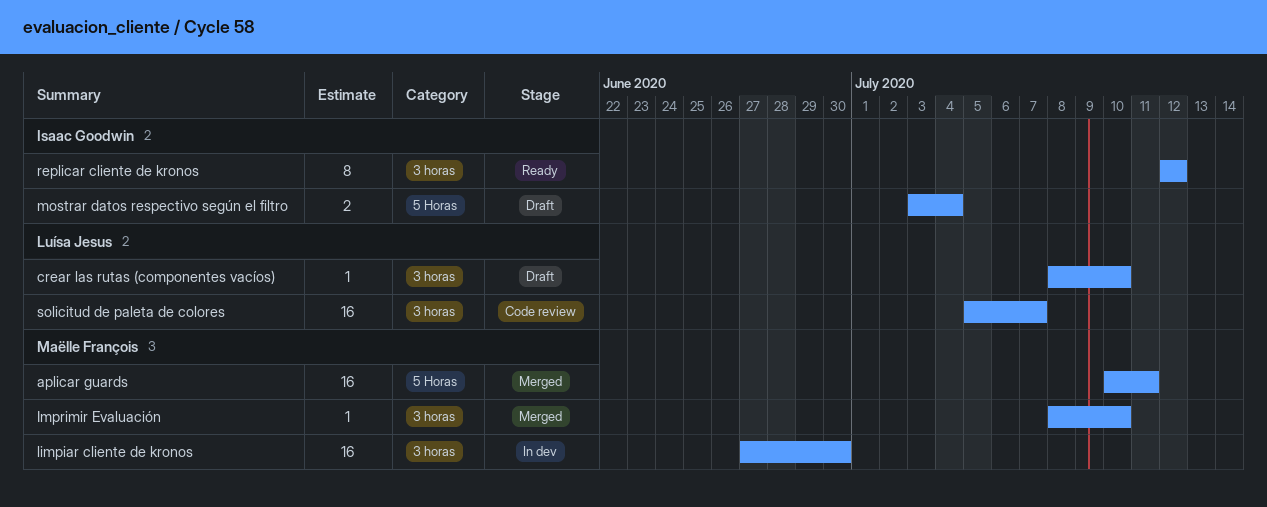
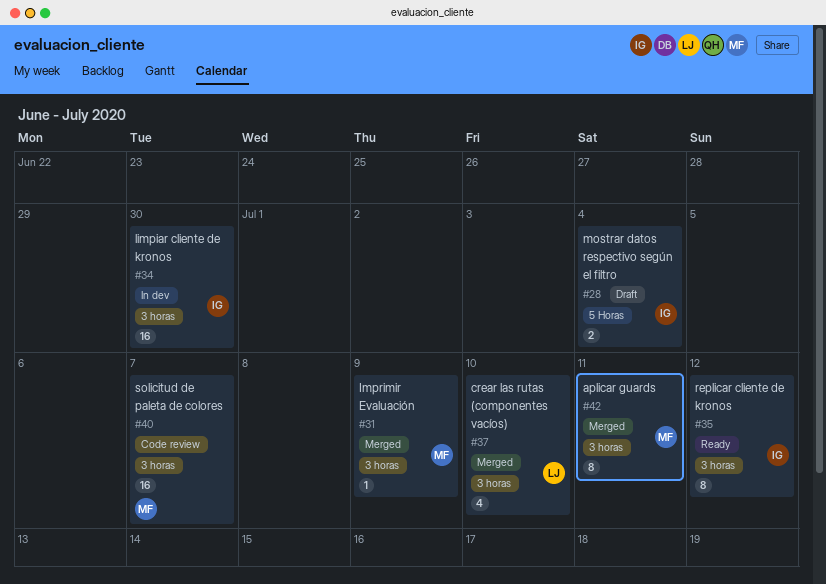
aplicar guards, label: 5 Horas -> 3 horas
aplicar guards, estimate: 16 -> 8
crear las rutas (componentes vacíos), status: Draft -> Merged
crear las rutas (componentes vacíos), estimate: 1 -> 4
Imprimir Evaluación, due: Jul 10 -> Jul 9
limpiar cliente de kronos, owner: Maëlle François -> Isaac Goodwin
solicitud de paleta de colores, owner: Luísa Jesus -> Maëlle François

